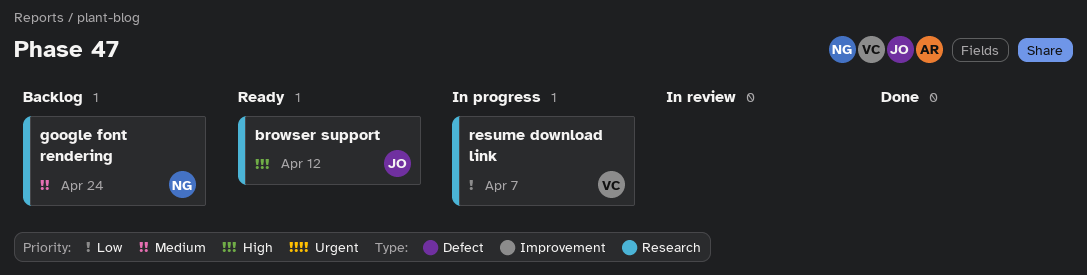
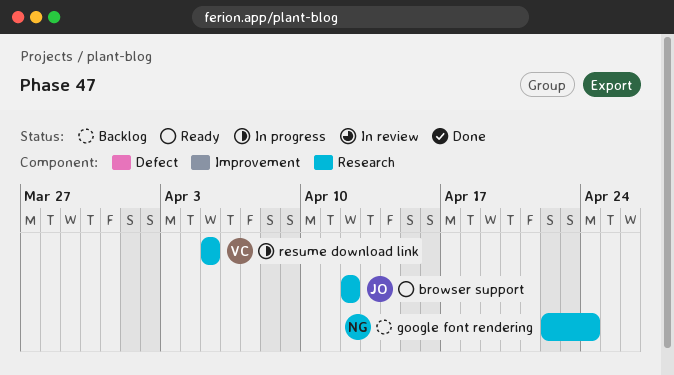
resume download link, due: Apr 7 -> Apr 5

